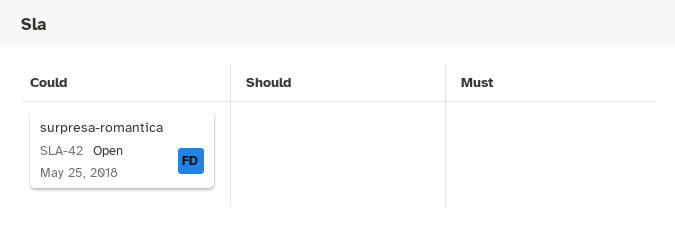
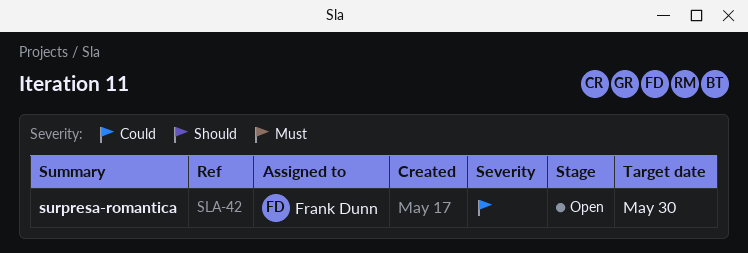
SLA-42, due: May 25 -> May 30

